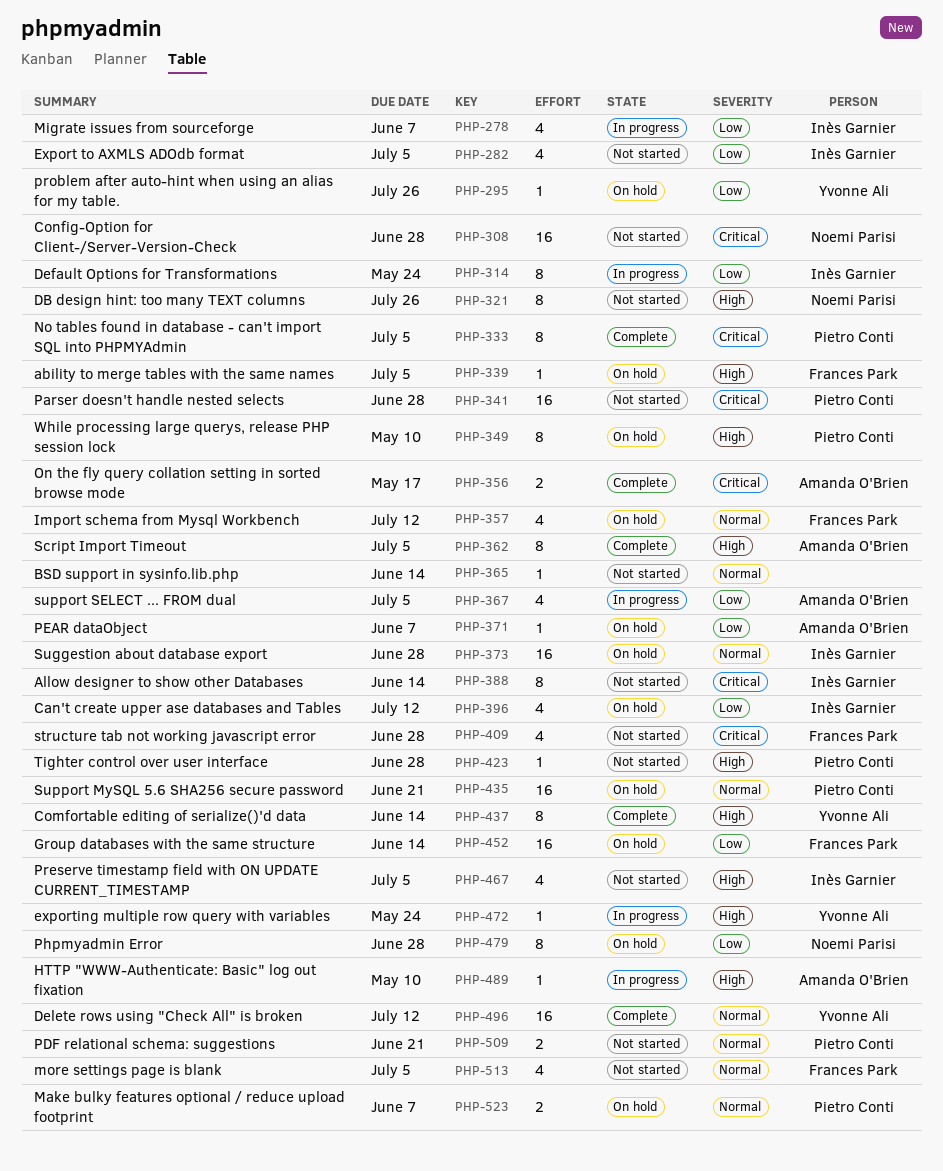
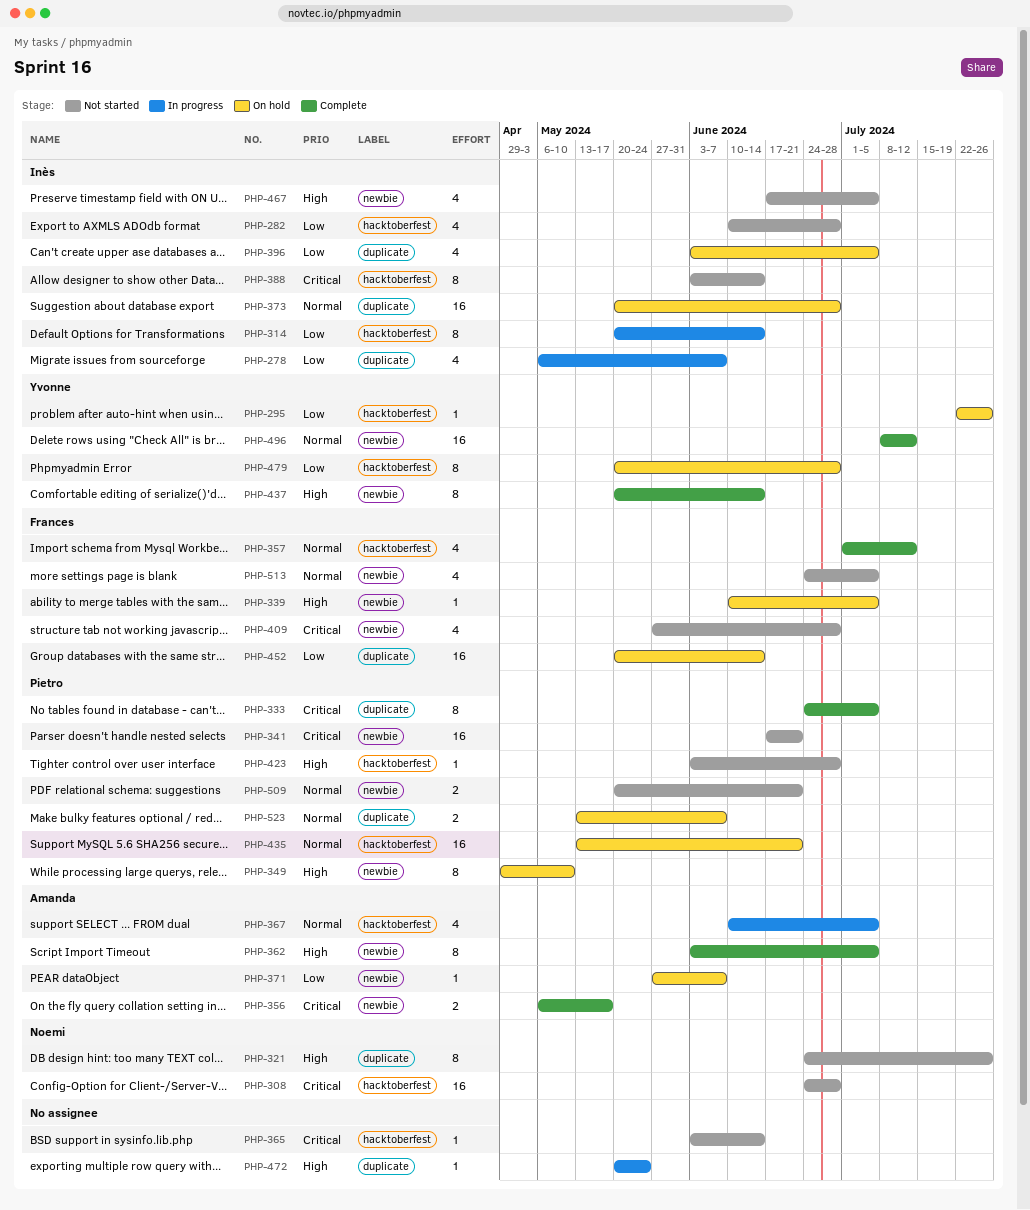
PHP-282, due: Jul 5 -> Jun 28
PHP-314, due: May 24 -> Jun 14
PHP-341, due: Jun 28 -> Jun 21
PHP-357, status: On hold -> Complete
PHP-365, priority: Normal -> Critical
PHP-367, priority: Low -> Normal
PHP-396, due: Jul 12 -> Jul 5
PHP-472, owner: Yvonne Ali -> none
PHP-479, owner: Noemi Parisi -> Yvonne Ali
PHP-489: present -> none

